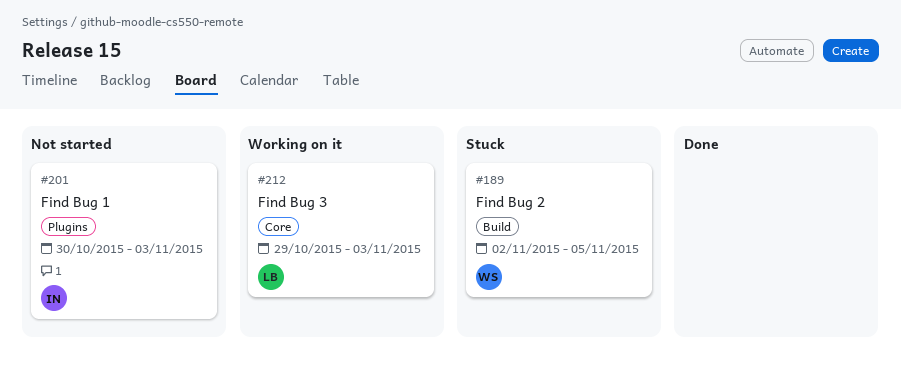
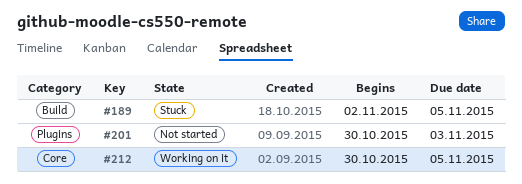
#212, start: Oct 29 -> Oct 30
#212, due: Nov 3 -> Nov 5

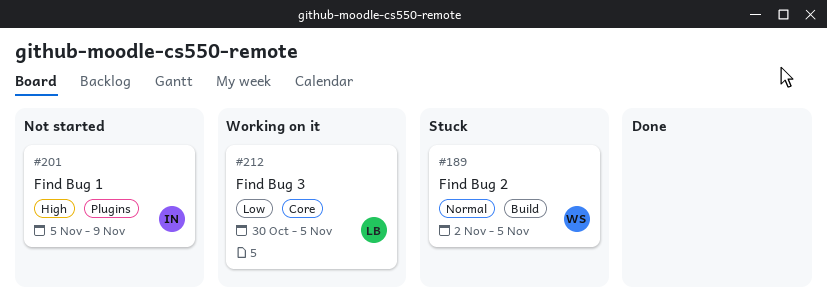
#201, start: Oct 30 -> Nov 5
#201, due: Nov 3 -> Nov 9

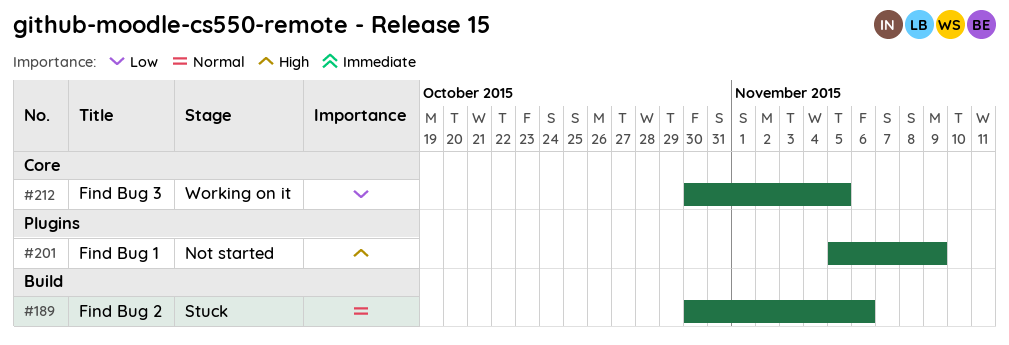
#189, start: Nov 2 -> Oct 30
#189, due: Nov 5 -> Nov 6

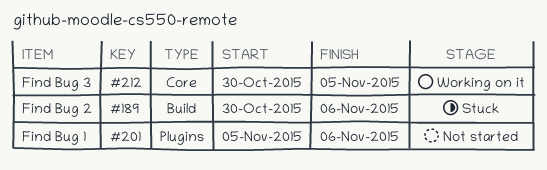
#201, due: Nov 9 -> Nov 6

